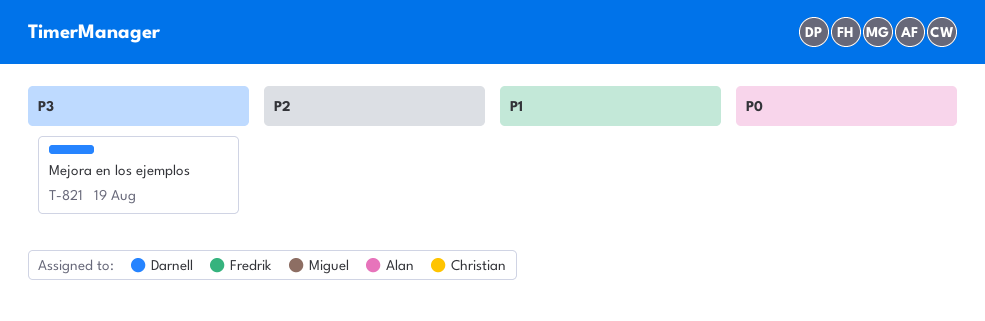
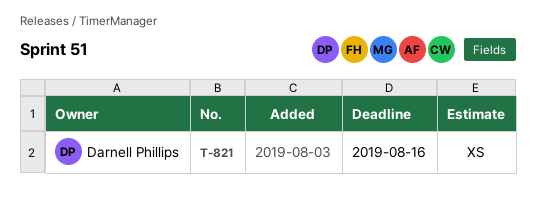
T-821, due: Aug 19 -> Aug 16

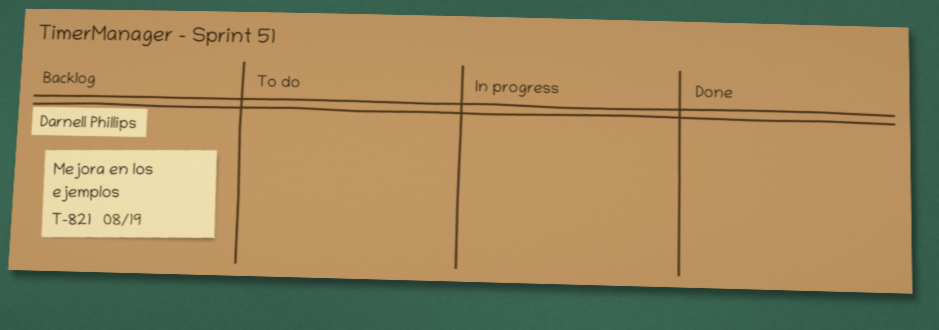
T-821, due: Aug 16 -> Aug 19

